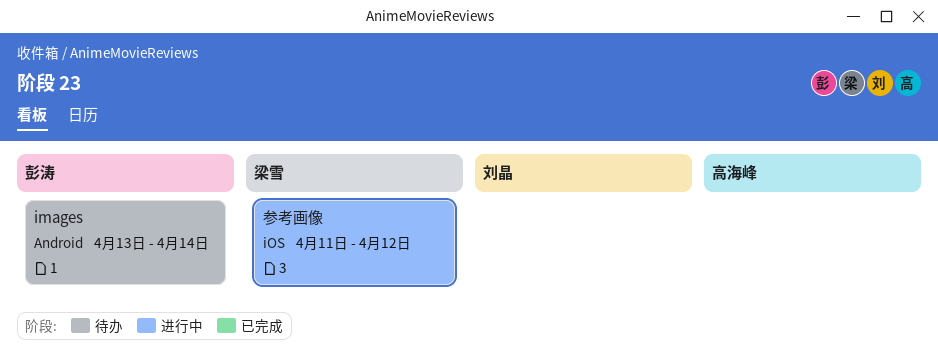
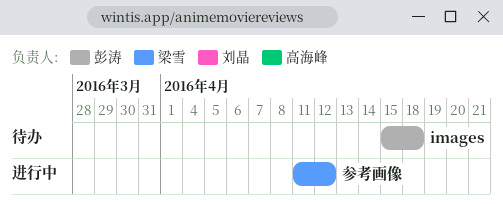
images, start: Apr 13 -> Apr 15
images, due: Apr 14 -> Apr 18

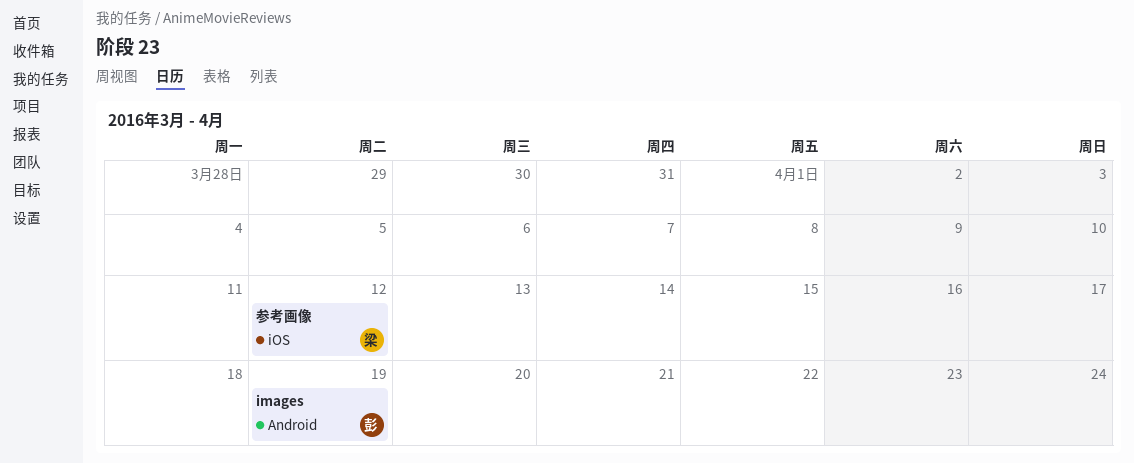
images, due: Apr 18 -> Apr 19

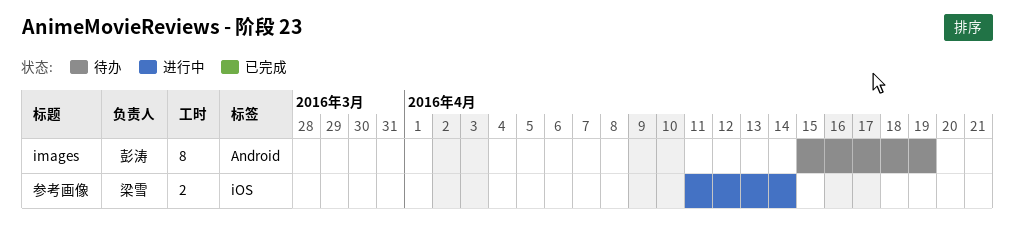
参考画像, due: Apr 12 -> Apr 14

